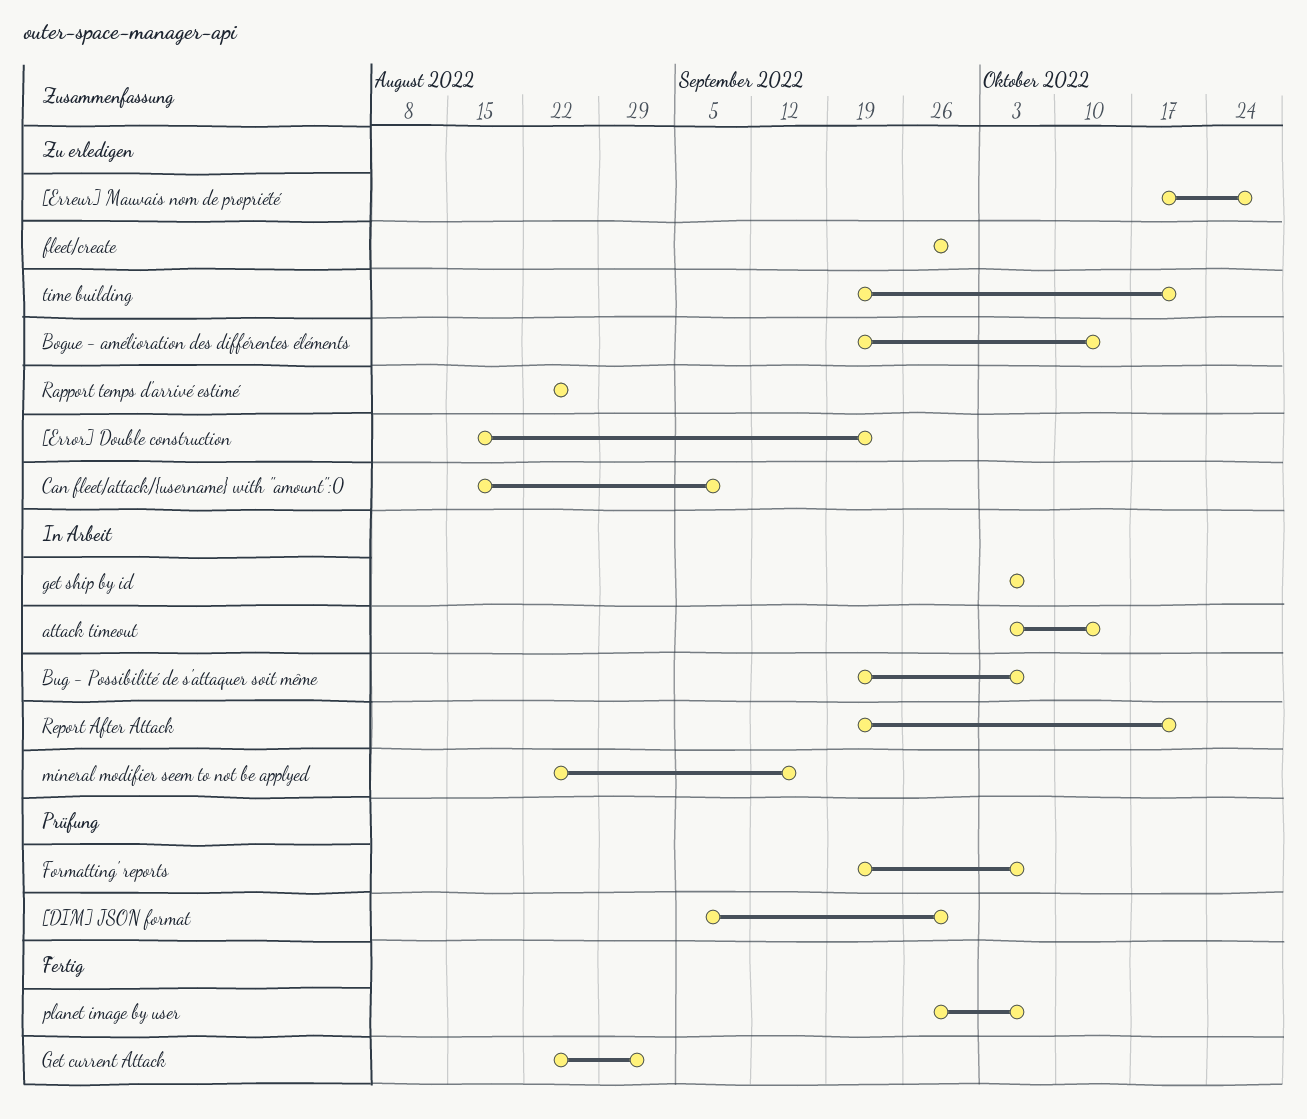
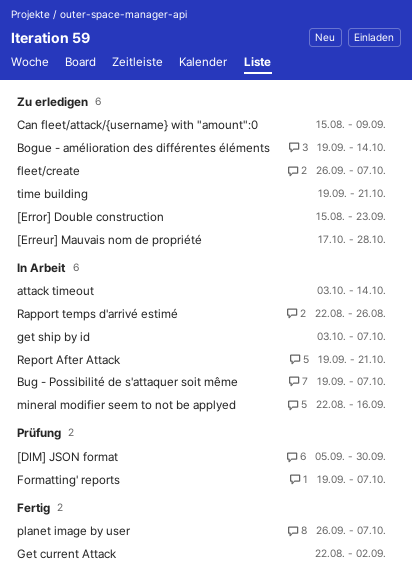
fleet/create, due: Sep 30 -> Oct 7
Rapport temps d'arrivé estimé, status: Zu erledigen -> In Arbeit

